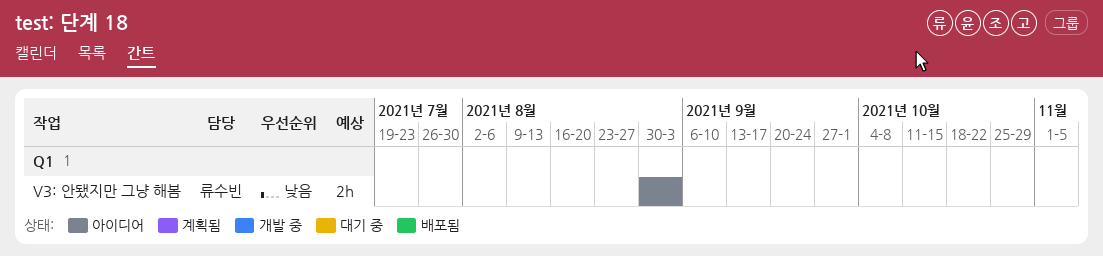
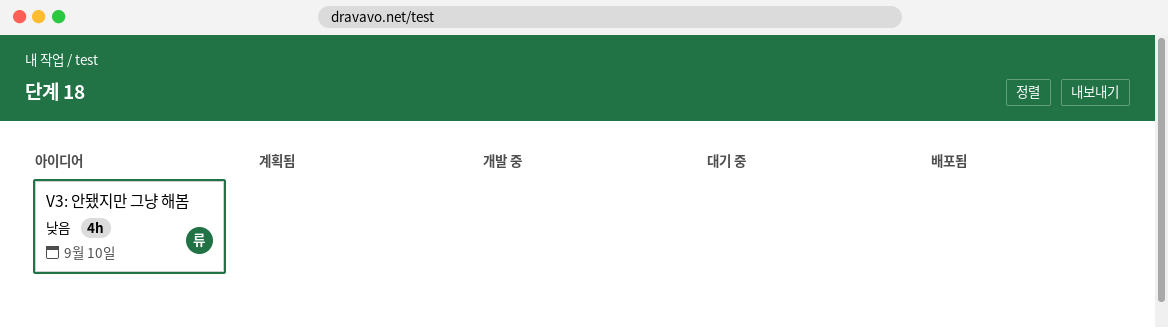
V3: 안됐지만 그냥 해봄, estimate: 2h -> 4h
V3: 안됐지만 그냥 해봄, due: Sep 3 -> Sep 10

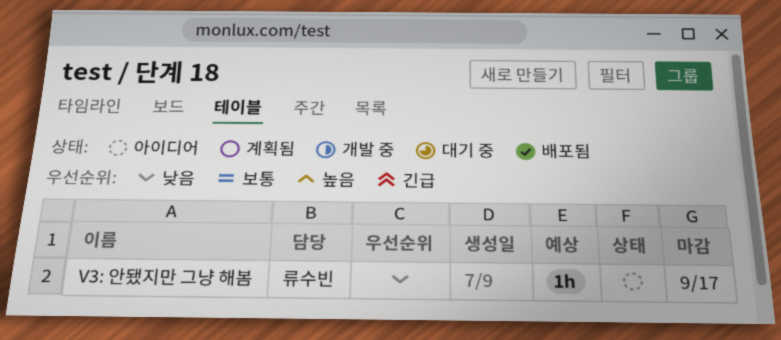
V3: 안됐지만 그냥 해봄, estimate: 4h -> 1h
V3: 안됐지만 그냥 해봄, due: Sep 10 -> Sep 17

